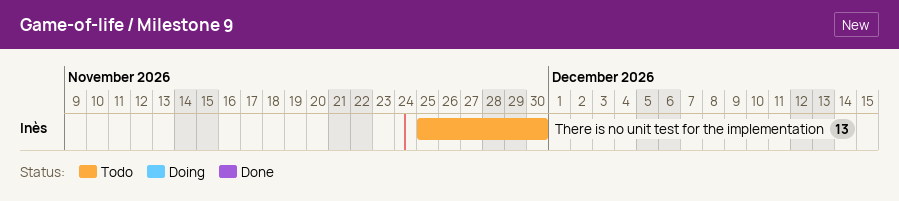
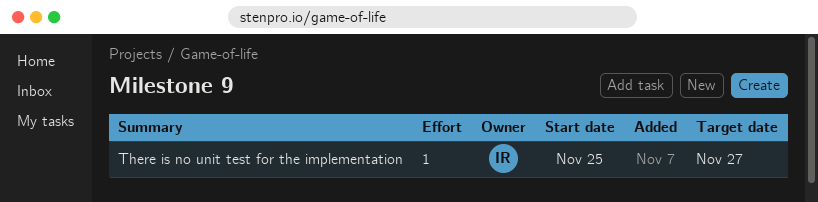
There is no unit test for the implementation, estimate: 13 -> 1
There is no unit test for the implementation, due: Nov 30 -> Nov 27

